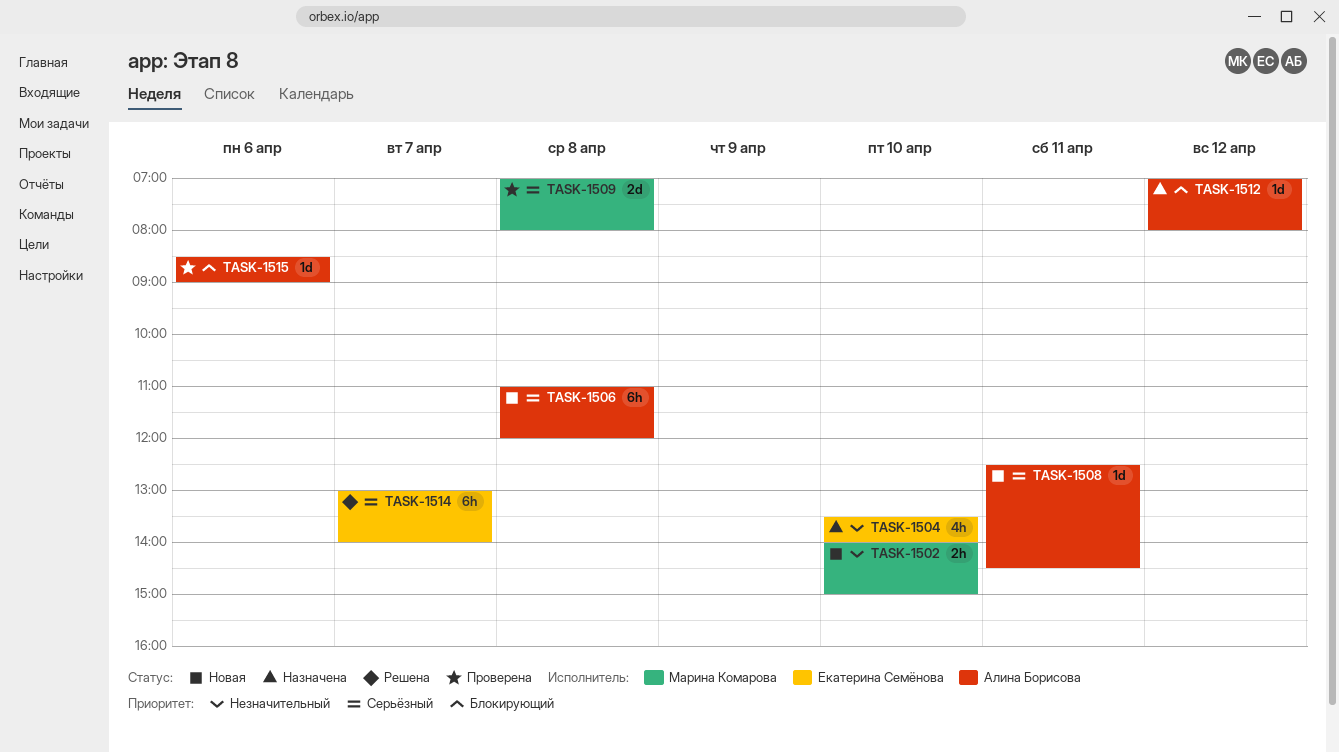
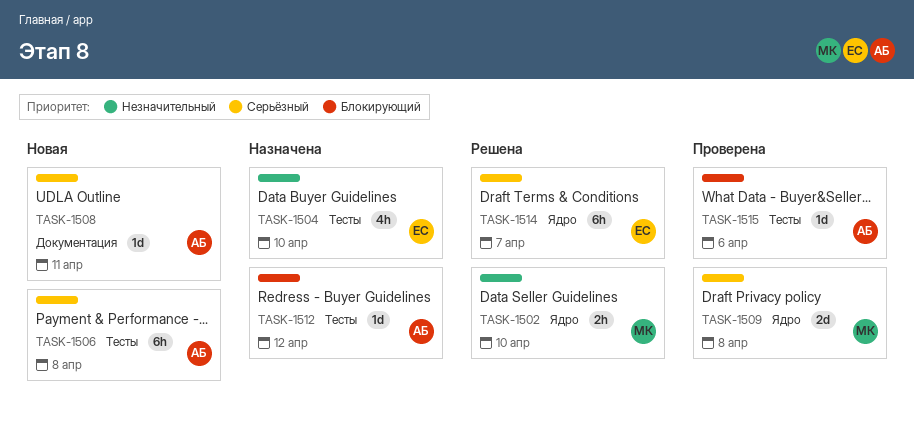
TASK-1502, status: Новая -> Решена

